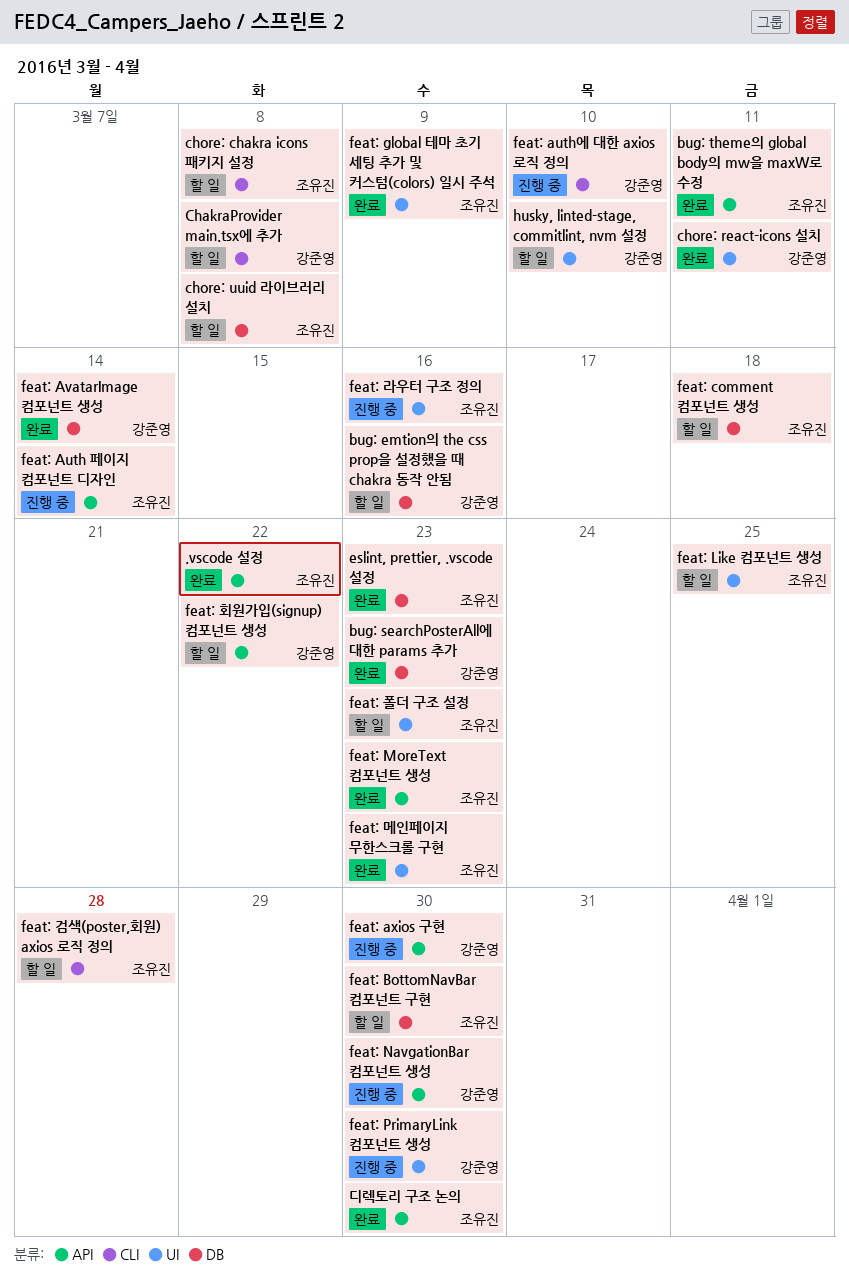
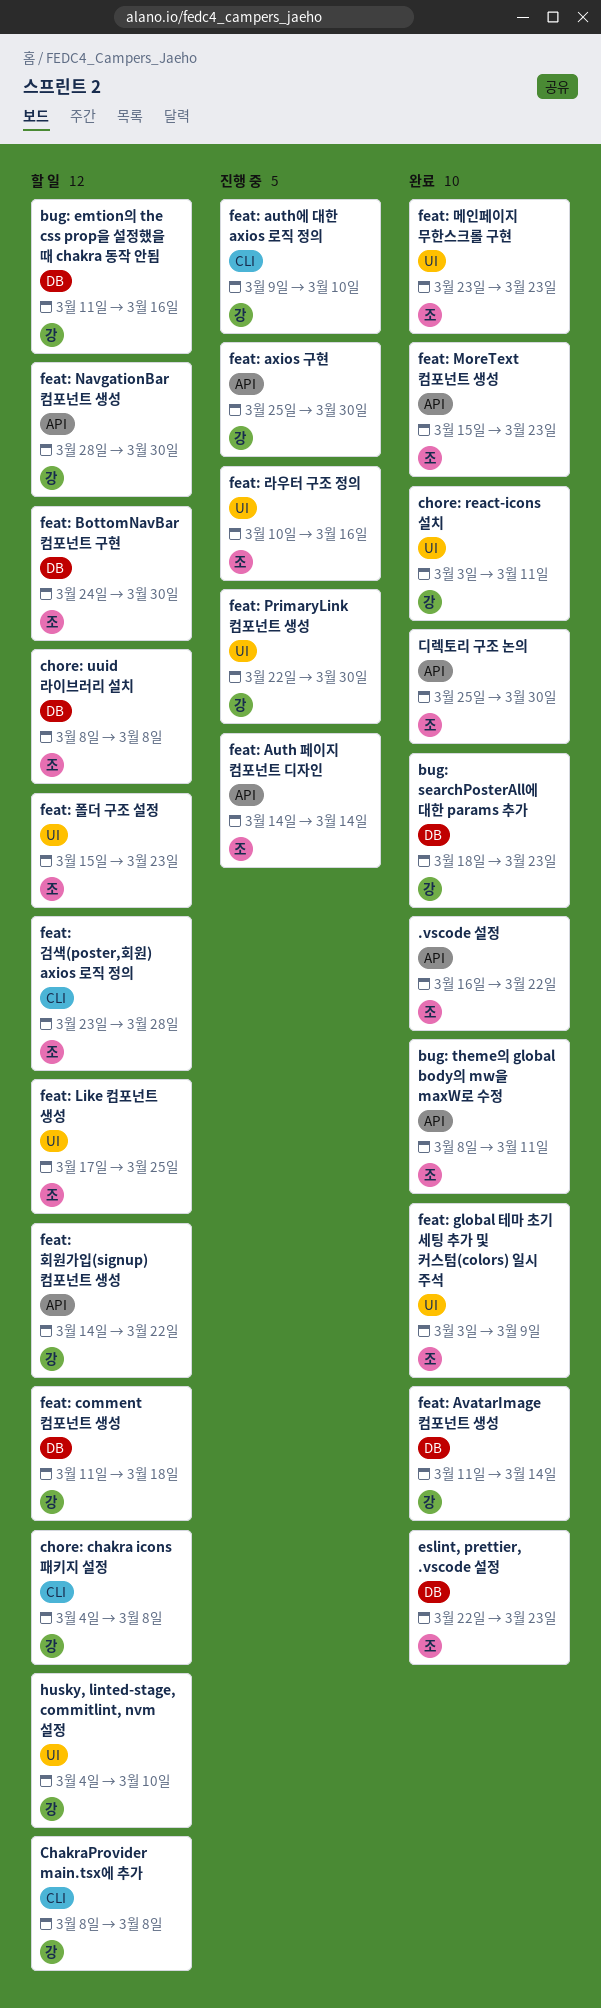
chore: chakra icons 패키지 설정, owner: 조유진 -> 강준영
feat: comment 컴포넌트 생성, owner: 조유진 -> 강준영
feat: NavgationBar 컴포넌트 생성, status: 진행 중 -> 할 일

